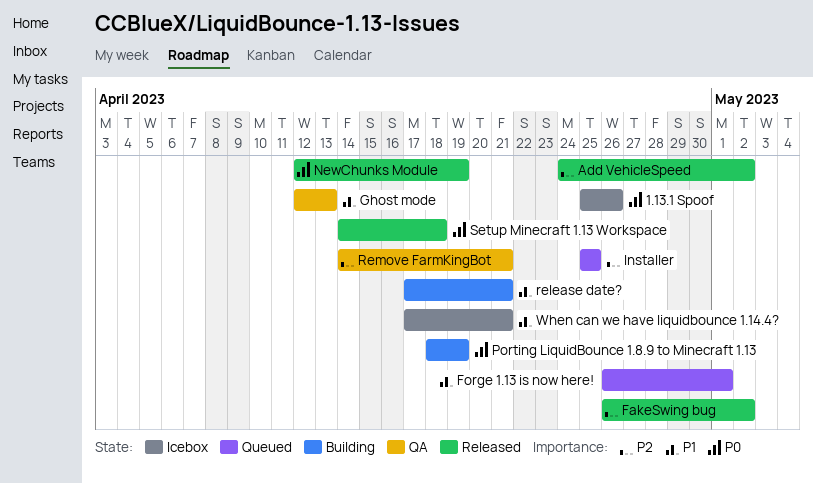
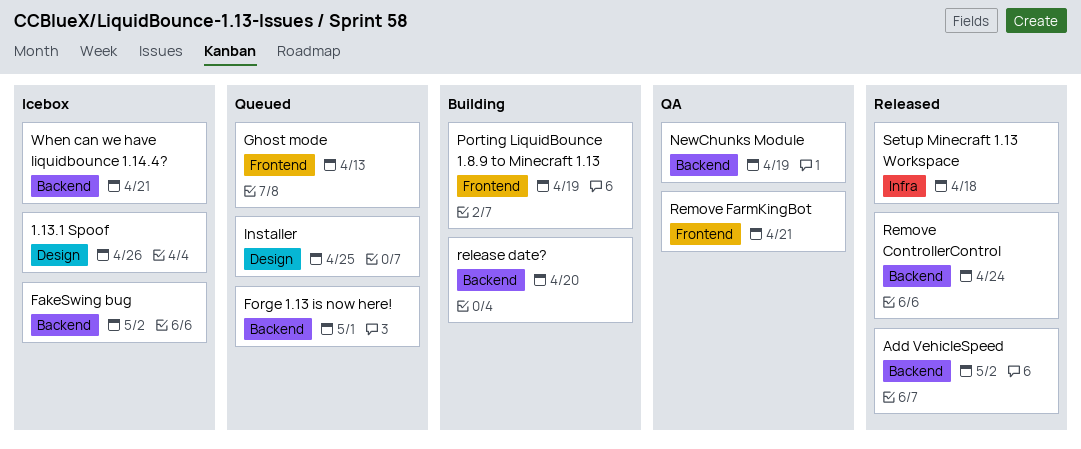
FakeSwing bug, status: Released -> Icebox
Ghost mode, status: QA -> Queued
NewChunks Module, status: Released -> QA
release date?, due: Apr 21 -> Apr 20
Remove ControllerControl: none -> present

